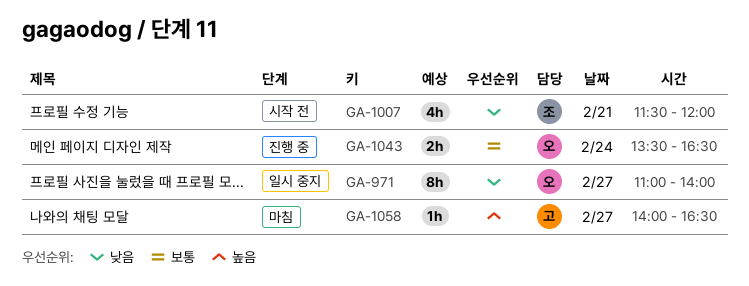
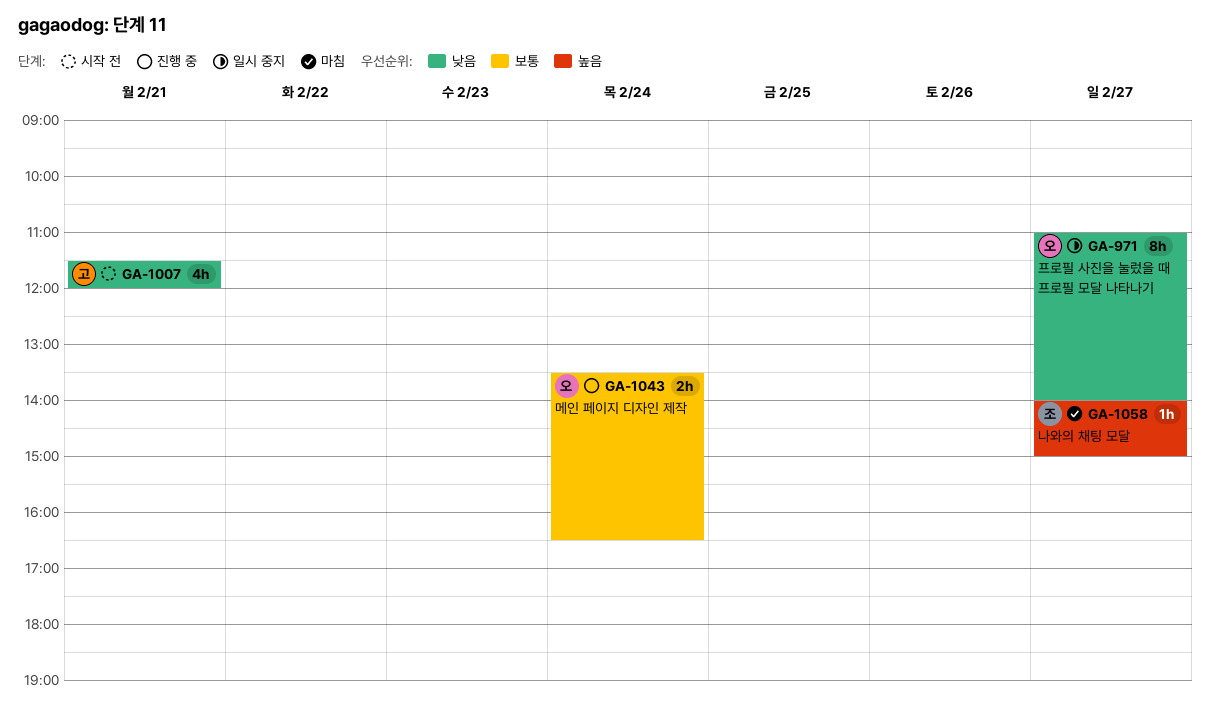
GA-1007, owner: 조 -> 고
GA-1058, owner: 고 -> 조
GA-1058, ends: 16:30 -> 15:00

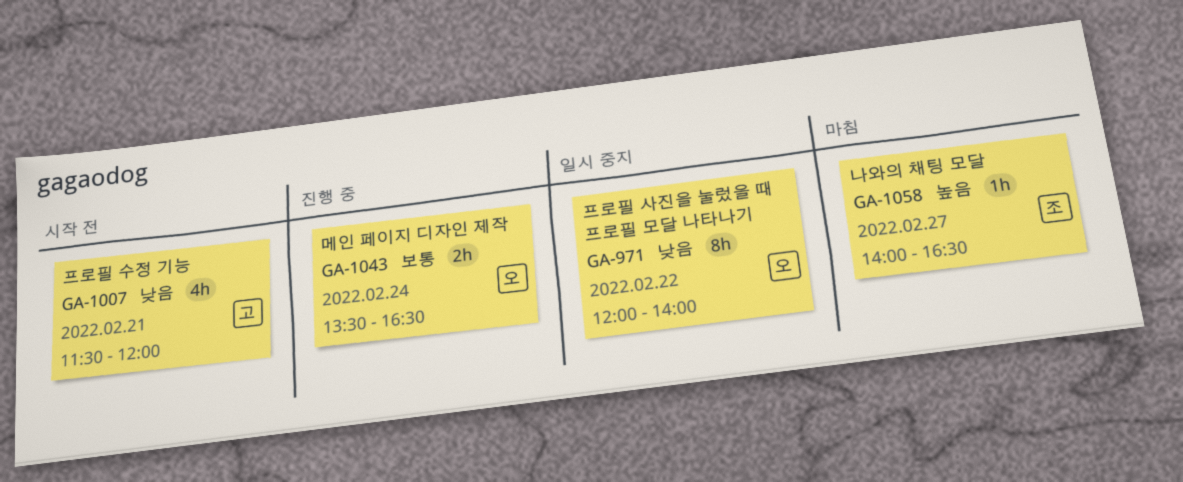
GA-971, day: Feb 27 -> Feb 22
GA-971, begins: 11:00 -> 12:00
GA-1058, ends: 15:00 -> 16:30

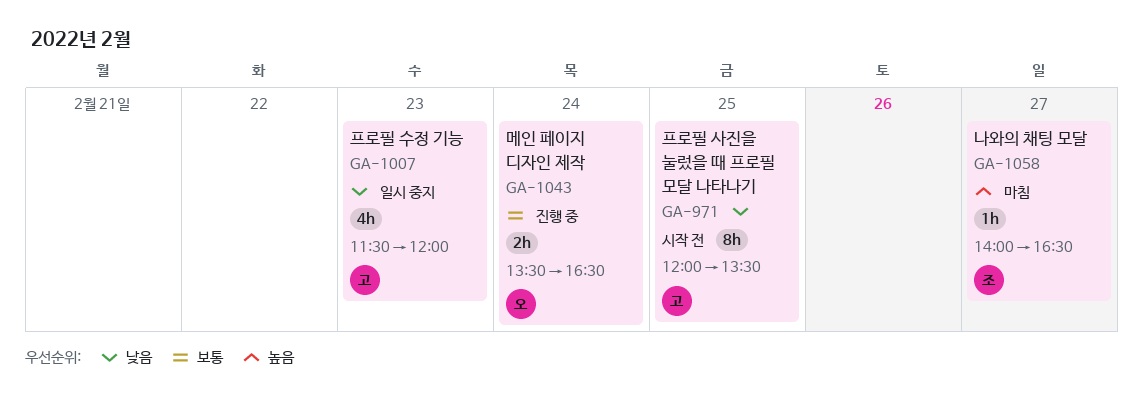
GA-971, status: 일시 중지 -> 시작 전
GA-971, owner: 오 -> 고
GA-971, day: Feb 22 -> Feb 25
GA-971, ends: 14:00 -> 13:30
GA-1007, status: 시작 전 -> 일시 중지
GA-1007, day: Feb 21 -> Feb 23

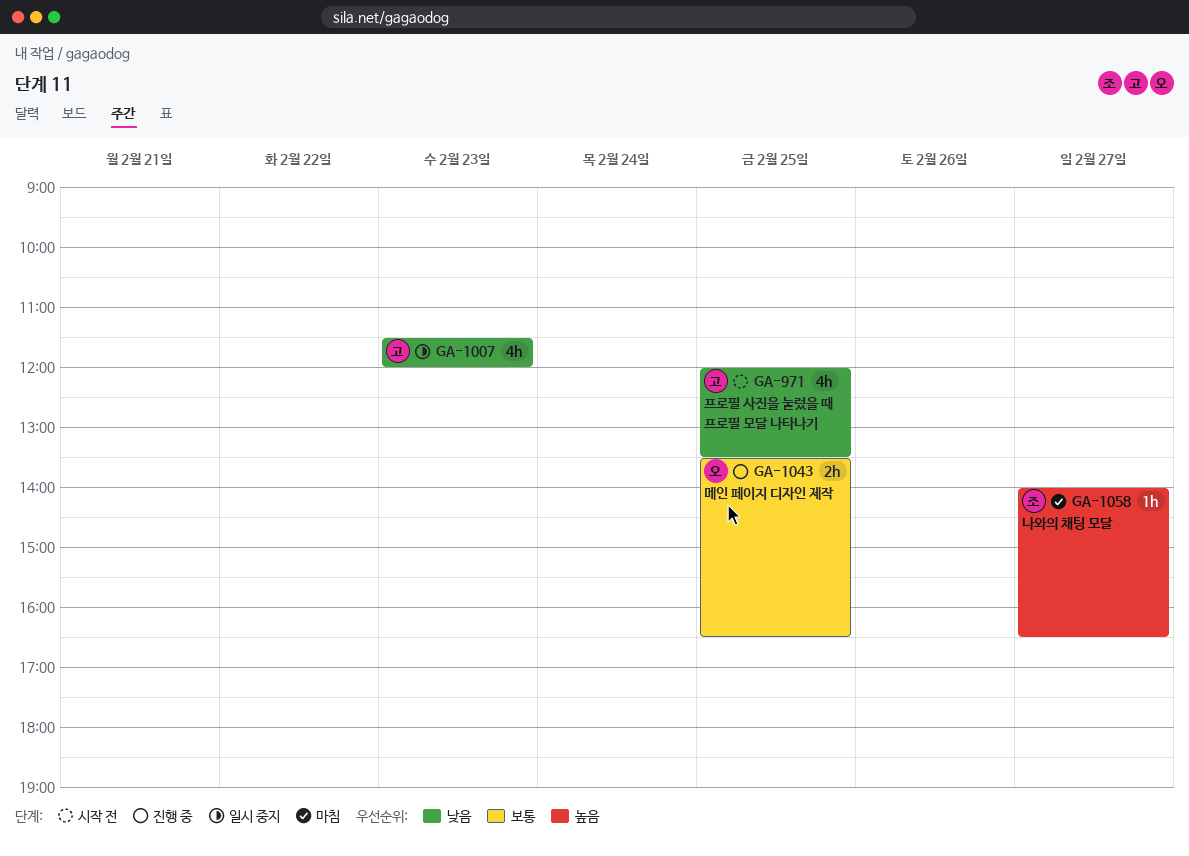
GA-971, estimate: 8h -> 4h
GA-1043, day: Feb 24 -> Feb 25

